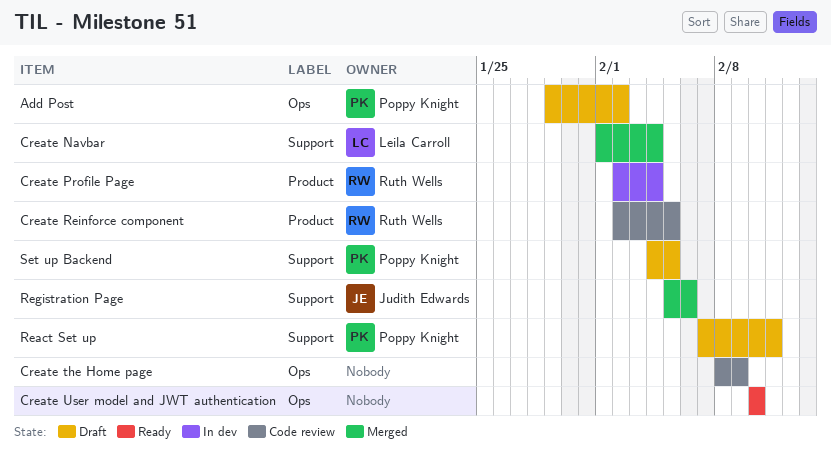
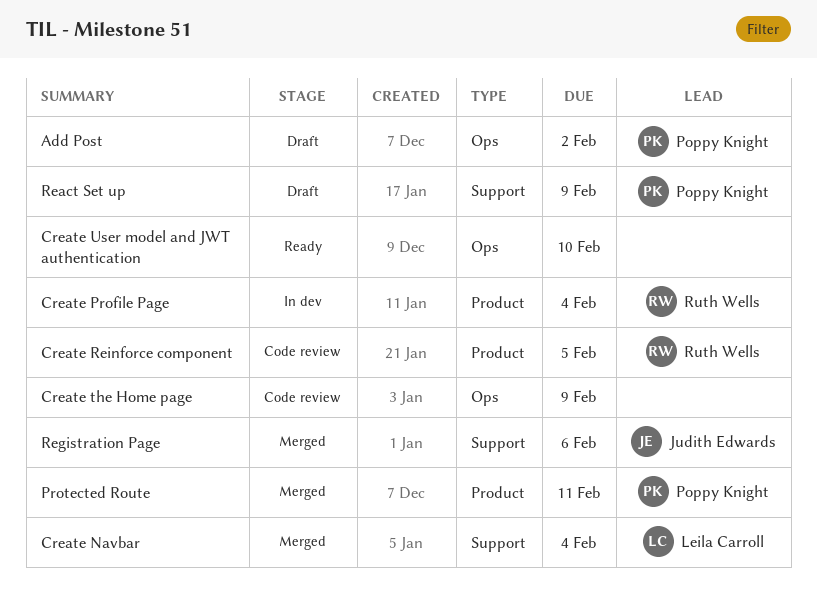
Protected Route: none -> present
React Set up, due: Feb 11 -> Feb 9
Set up Backend: present -> none

